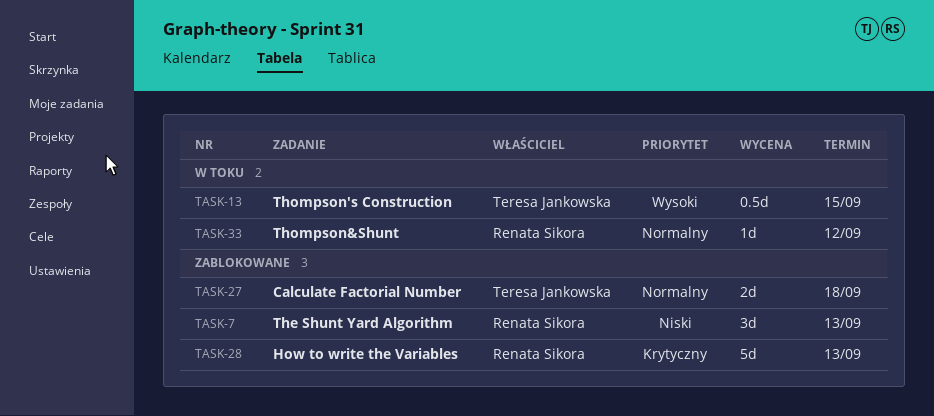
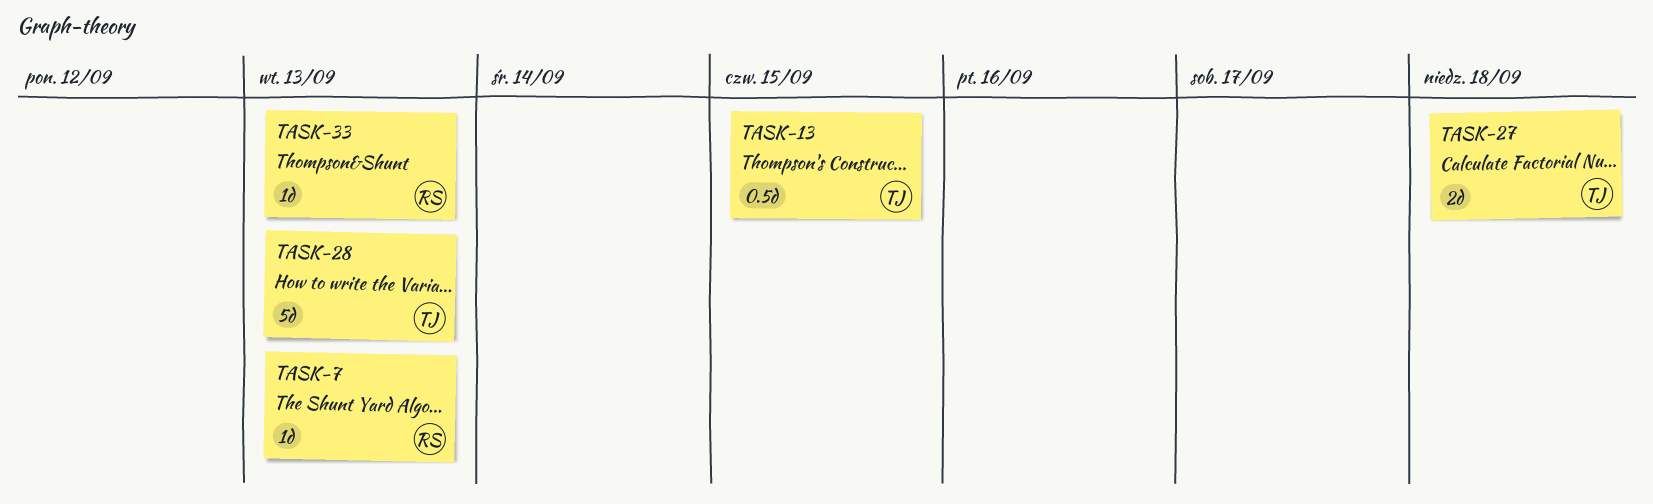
TASK-7, estimate: 3d -> 1d
TASK-28, owner: Renata Sikora -> Teresa Jankowska
TASK-33, due: Sep 12 -> Sep 13

